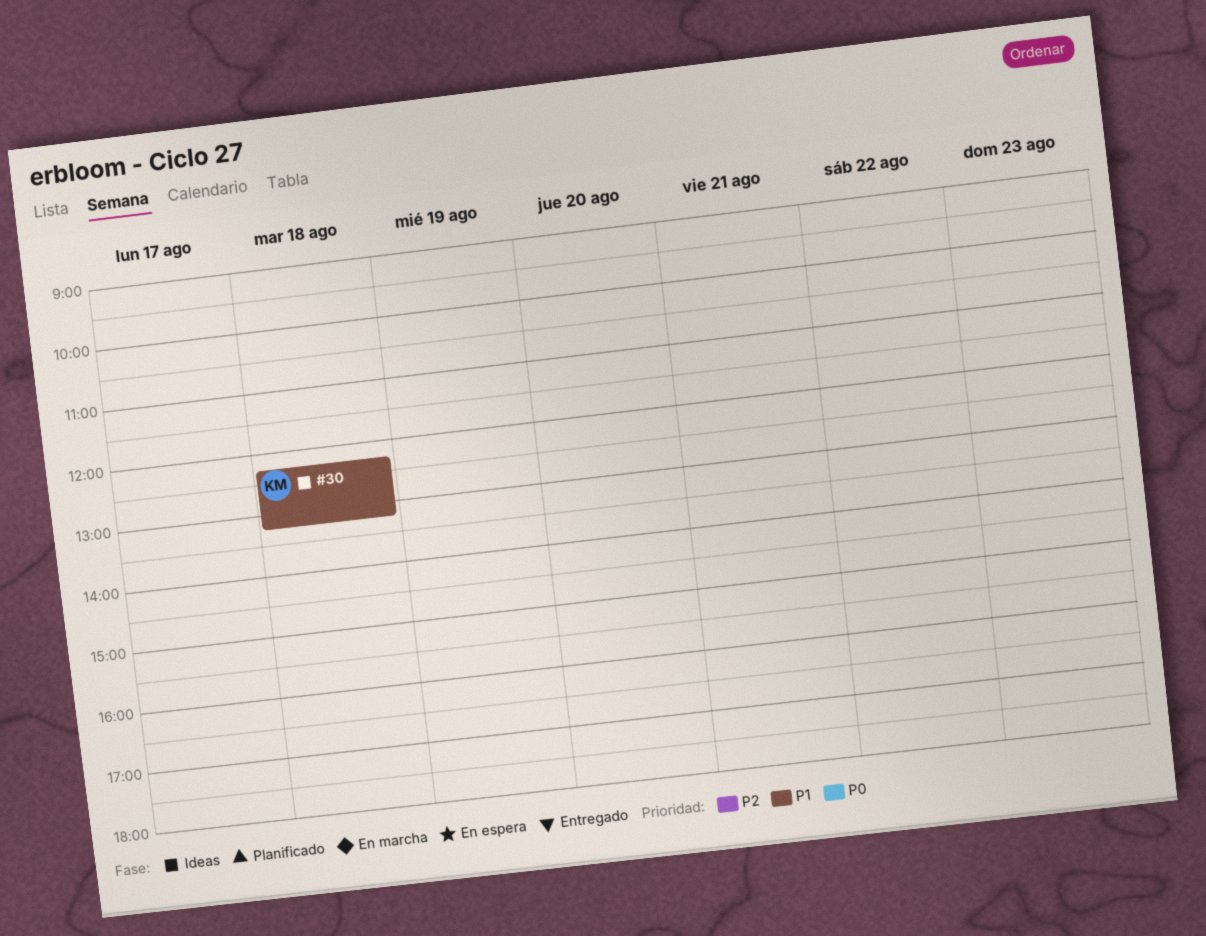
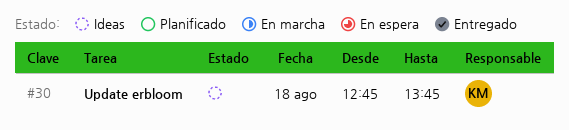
#30, begins: 12:15 -> 12:45
#30, ends: 13:15 -> 13:45

